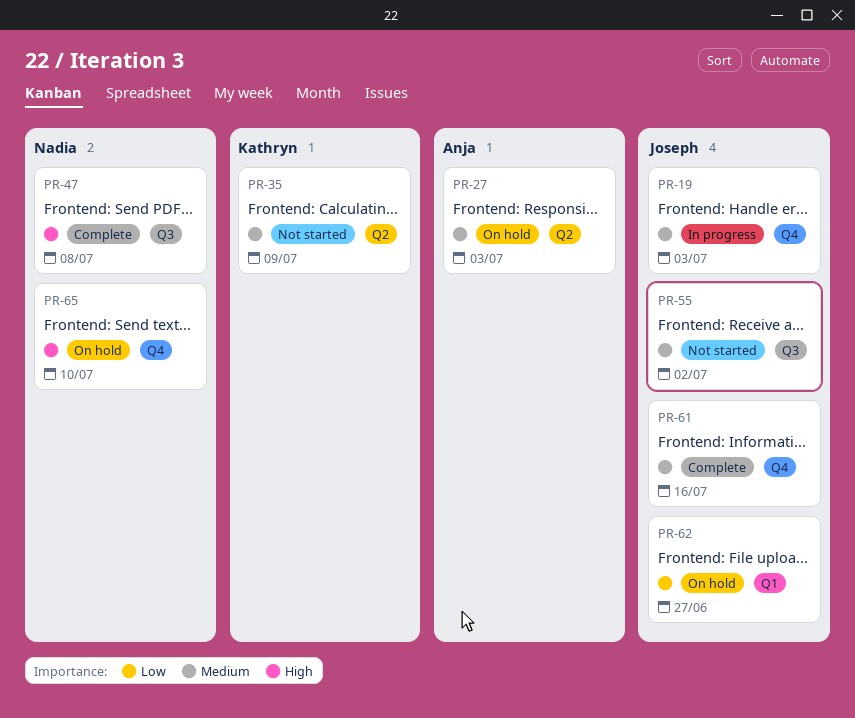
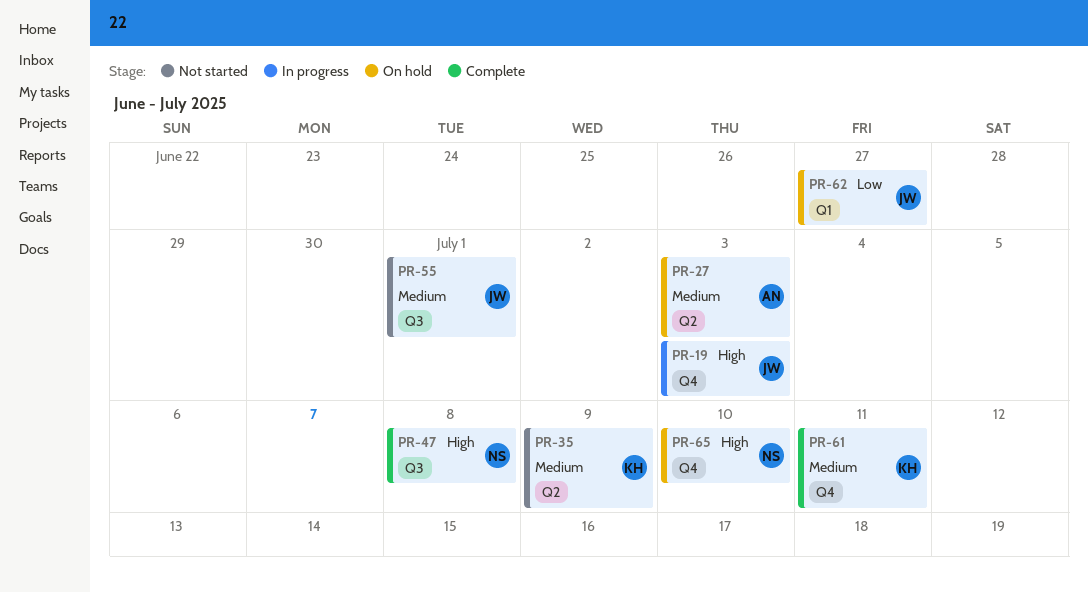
PR-19, priority: Medium -> High
PR-55, due: Jul 2 -> Jul 1
PR-61, owner: Joseph -> Kathryn
PR-61, due: Jul 16 -> Jul 11

